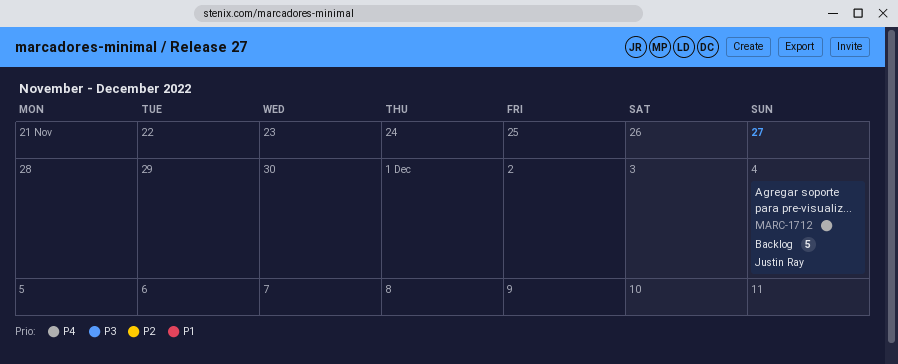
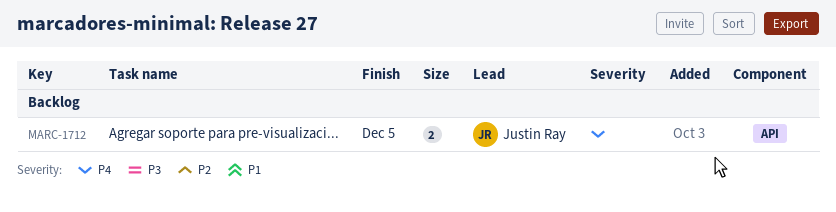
MARC-1712, estimate: 5 -> 2
MARC-1712, due: Dec 4 -> Dec 5

